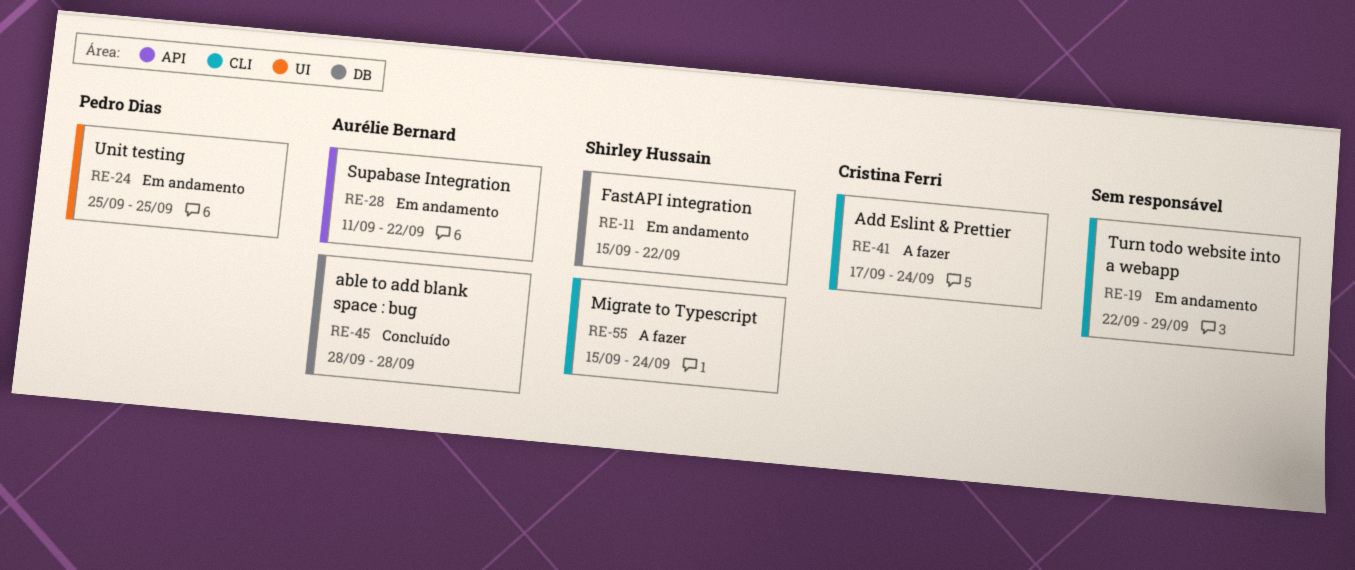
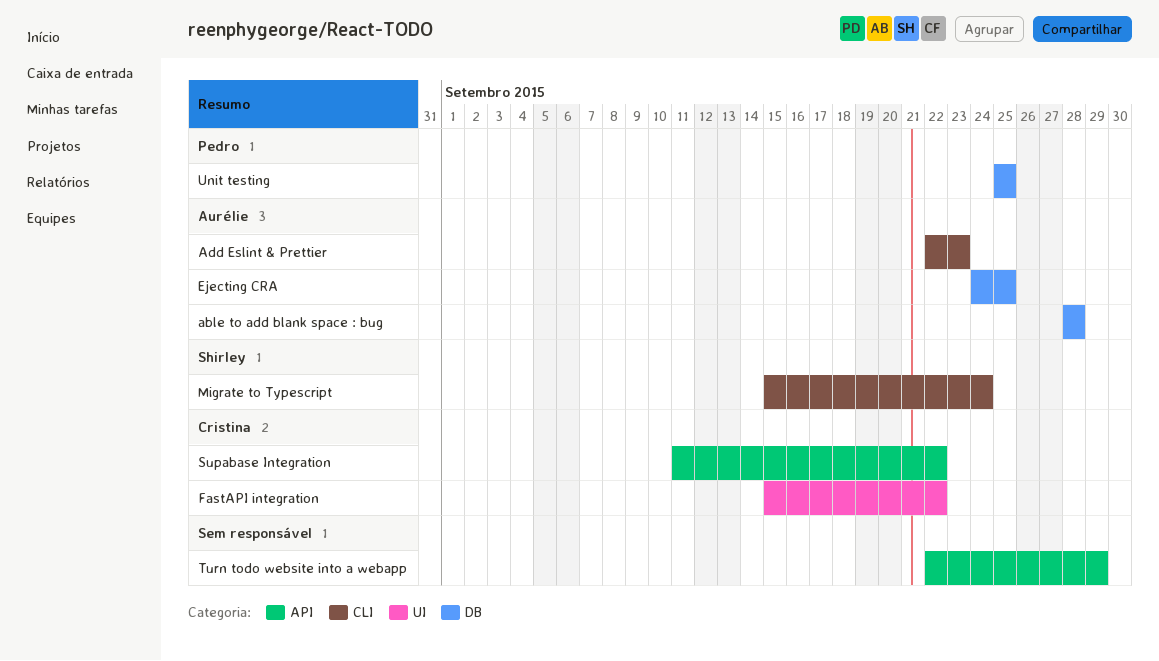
Add Eslint & Prettier, owner: Cristina Ferri -> Aurélie Bernard
Add Eslint & Prettier, start: Sep 17 -> Sep 22
Add Eslint & Prettier, due: Sep 24 -> Sep 23
Ejecting CRA: none -> present
FastAPI integration, owner: Shirley Hussain -> Cristina Ferri
FastAPI integration, label: DB -> UI
Supabase Integration, owner: Aurélie Bernard -> Cristina Ferri
Turn todo website into a webapp, label: CLI -> API
Unit testing, label: UI -> DB

